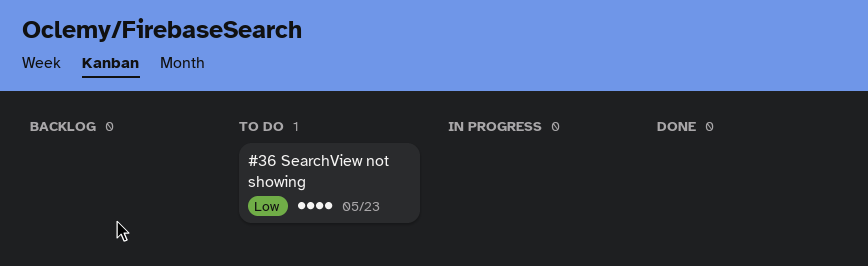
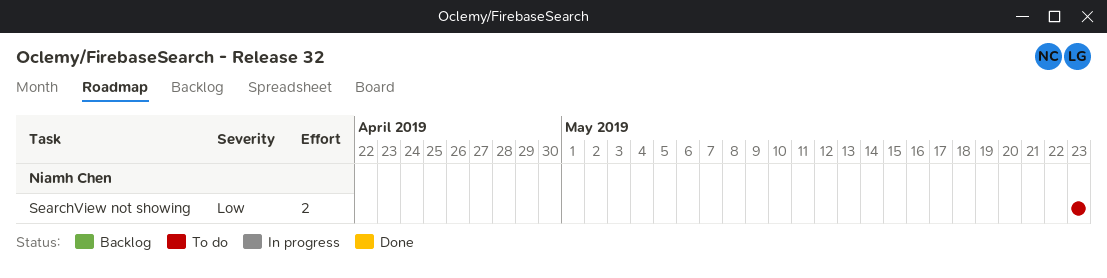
SearchView not showing, estimate: 4 -> 2

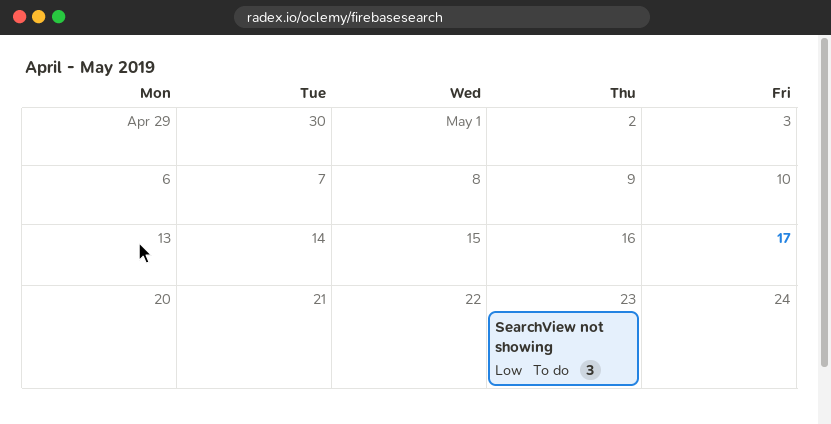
SearchView not showing, estimate: 2 -> 3

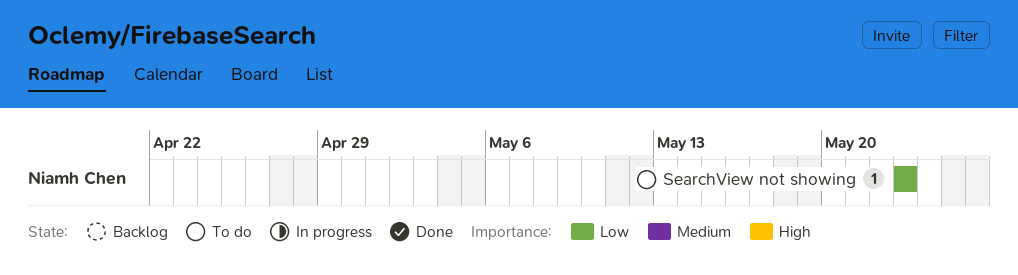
SearchView not showing, estimate: 3 -> 1

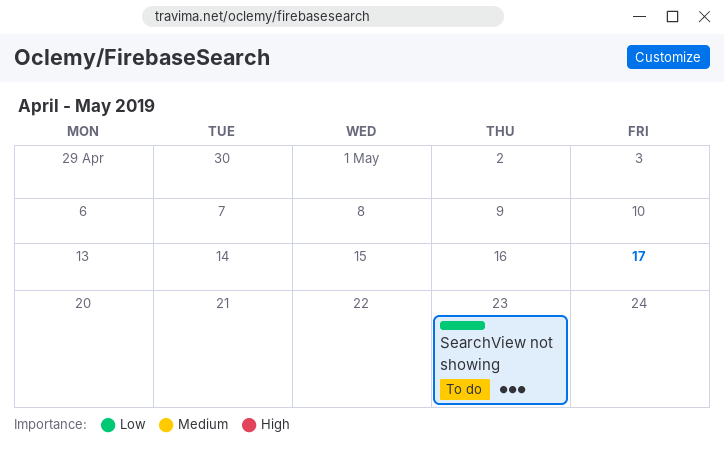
SearchView not showing, estimate: 1 -> 3

